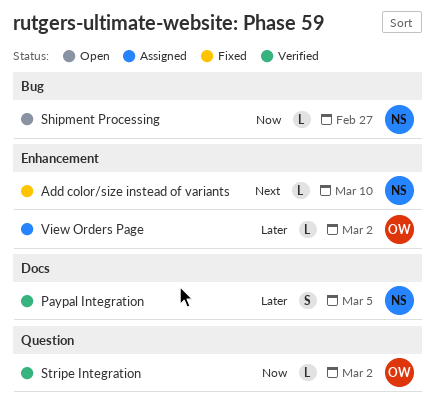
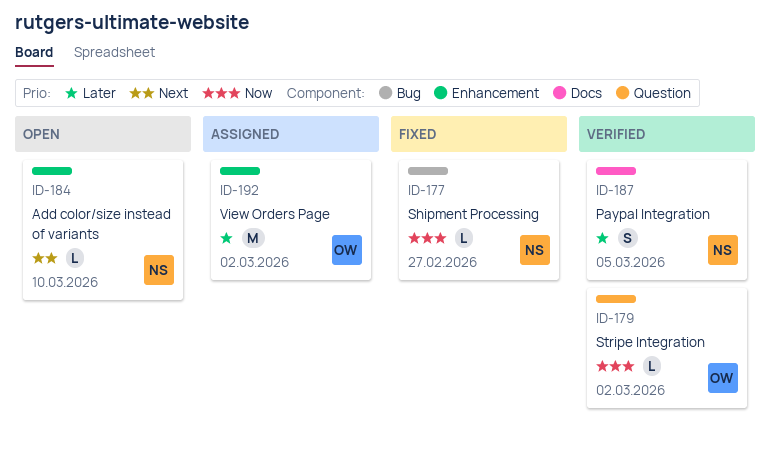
Add color/size instead of variants, status: Fixed -> Open
Shipment Processing, status: Open -> Fixed
View Orders Page, estimate: L -> M

